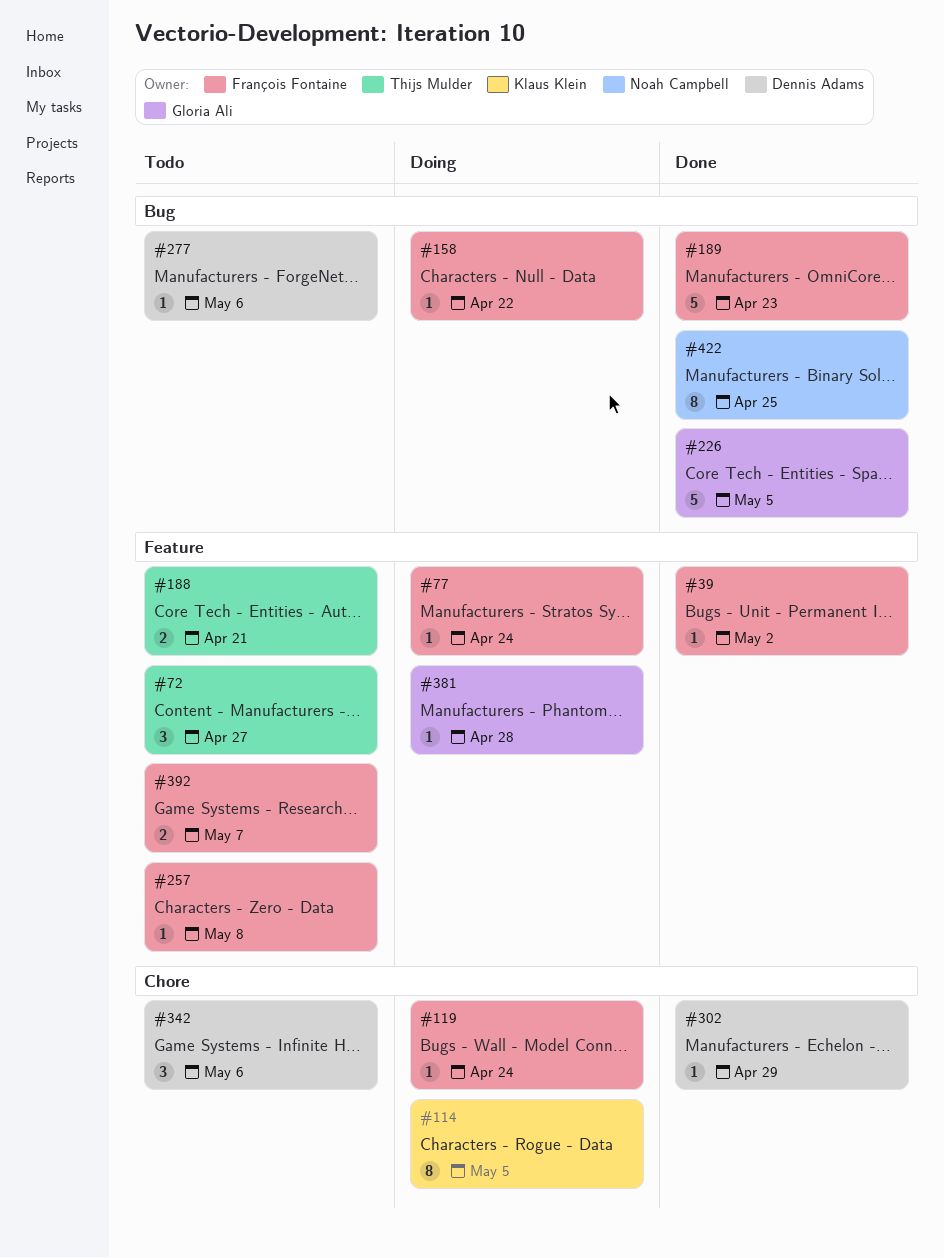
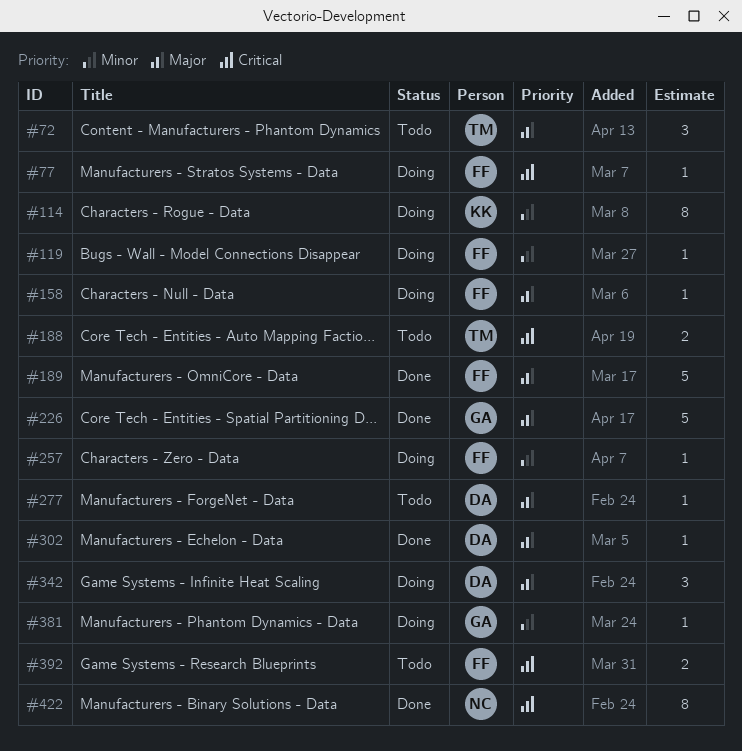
#39: present -> none
#257, status: Todo -> Doing
#342, status: Todo -> Doing

